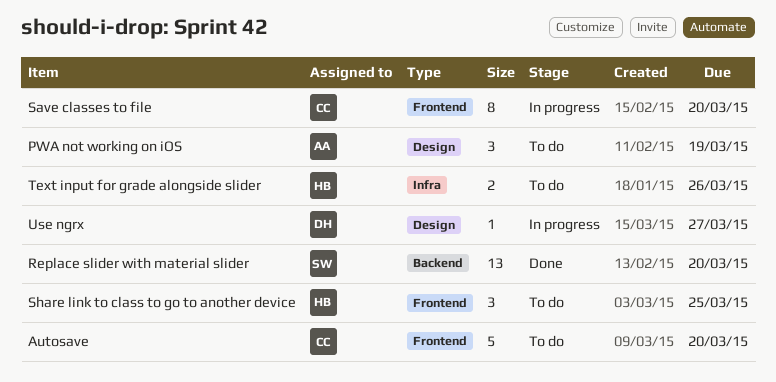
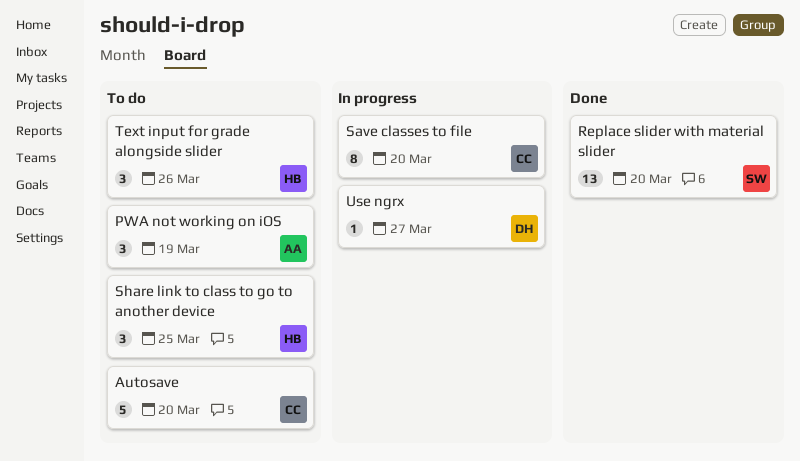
Text input for grade alongside slider, estimate: 2 -> 3

